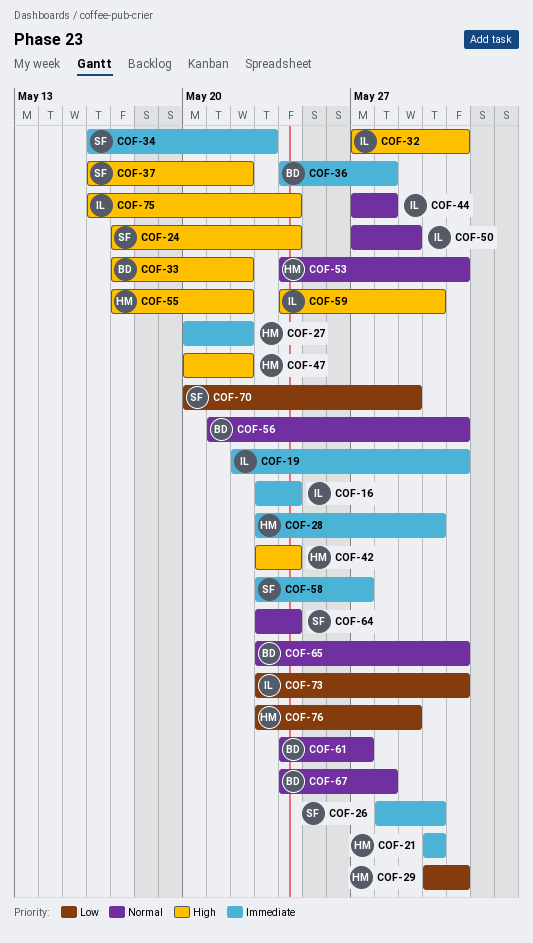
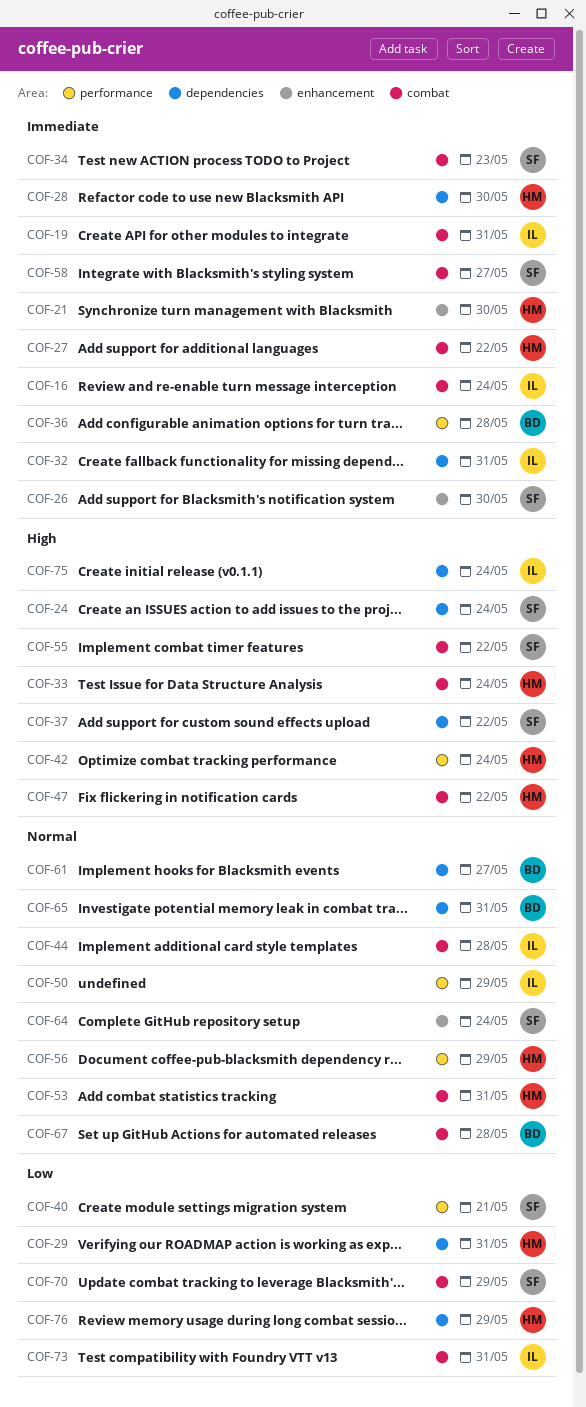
COF-32, priority: High -> Immediate
COF-33, owner: BD -> HM
COF-33, due: May 22 -> May 24
COF-40: none -> present
COF-55, owner: HM -> SF
COF-56, owner: BD -> HM
COF-56, due: May 31 -> May 29
COF-59: present -> none

